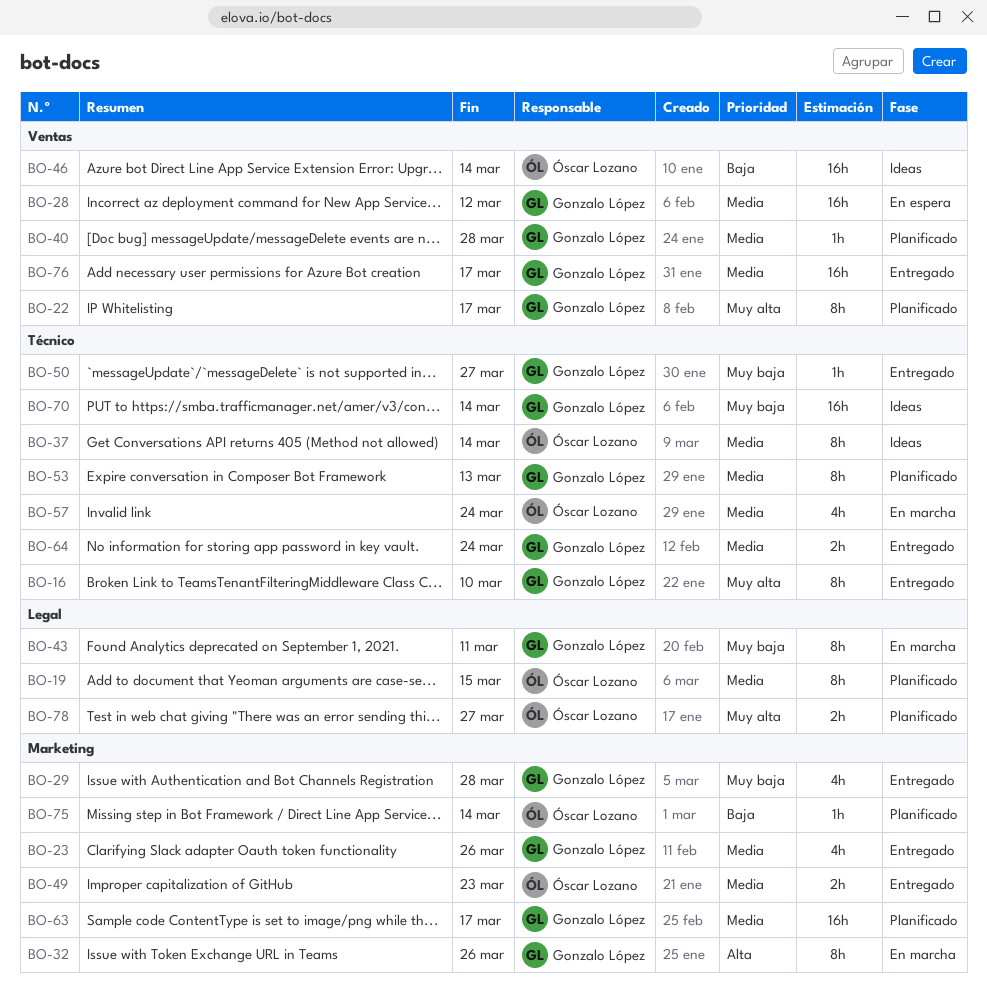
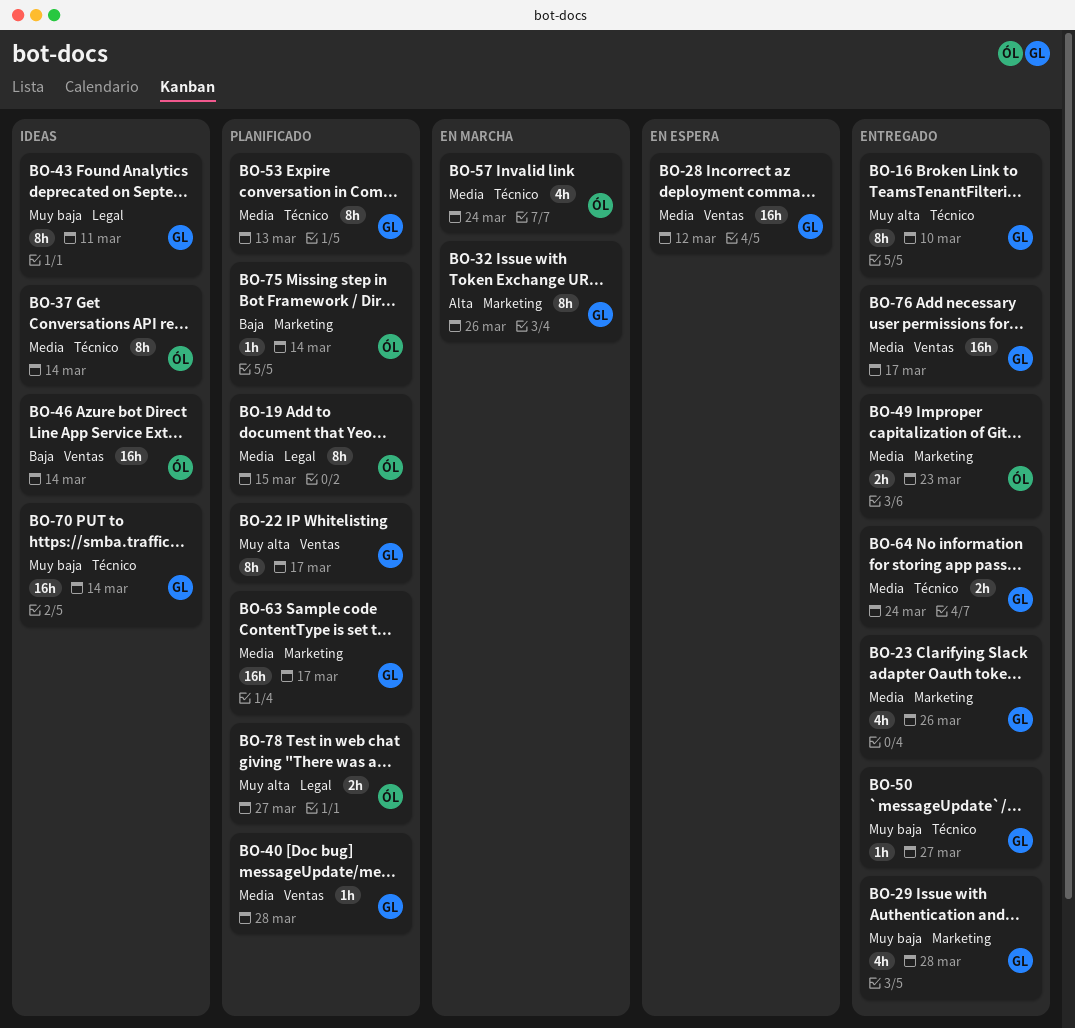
BO-43, status: En marcha -> Ideas

